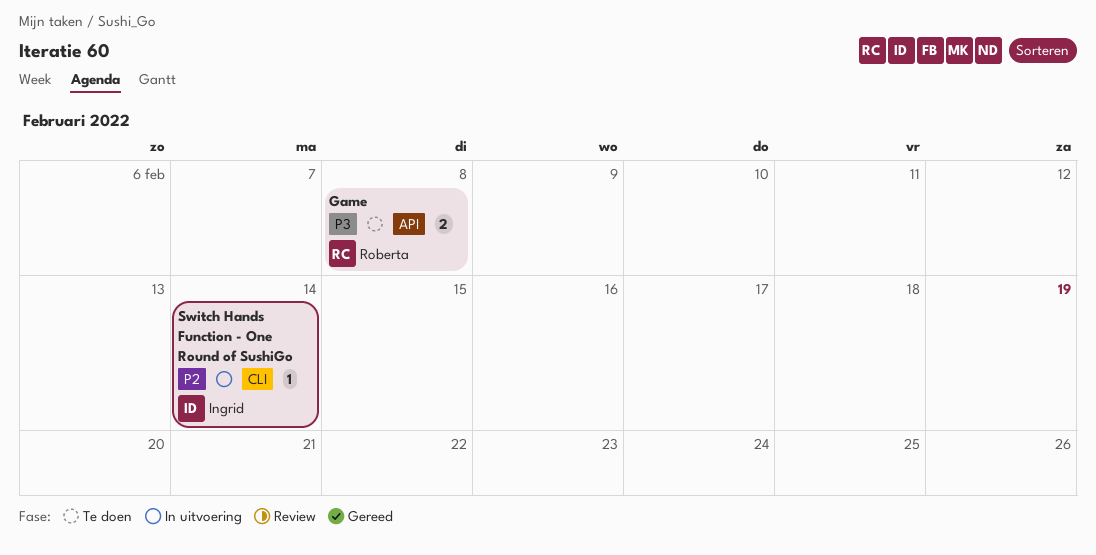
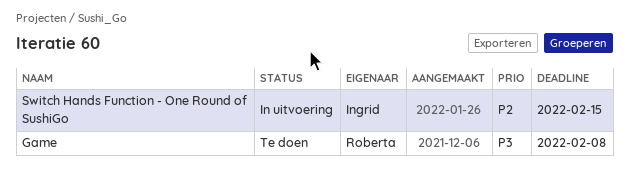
Switch Hands Function - One Round of SushiGo, due: Feb 14 -> Feb 15

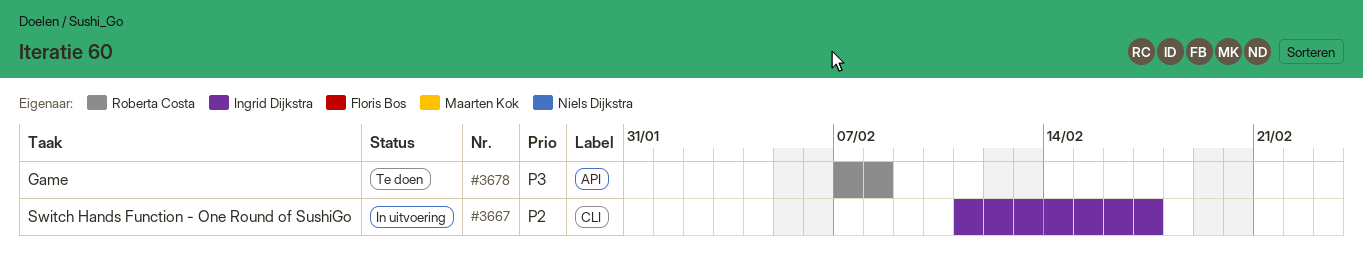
Switch Hands Function - One Round of SushiGo, due: Feb 15 -> Feb 17

